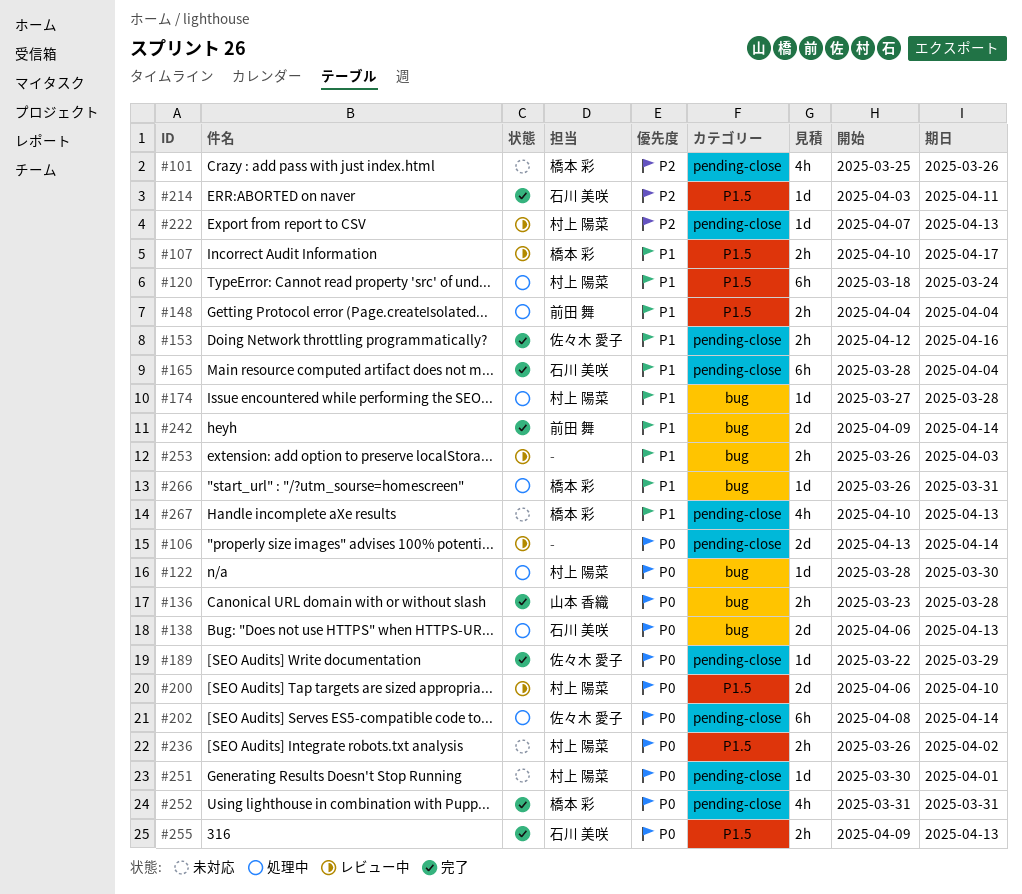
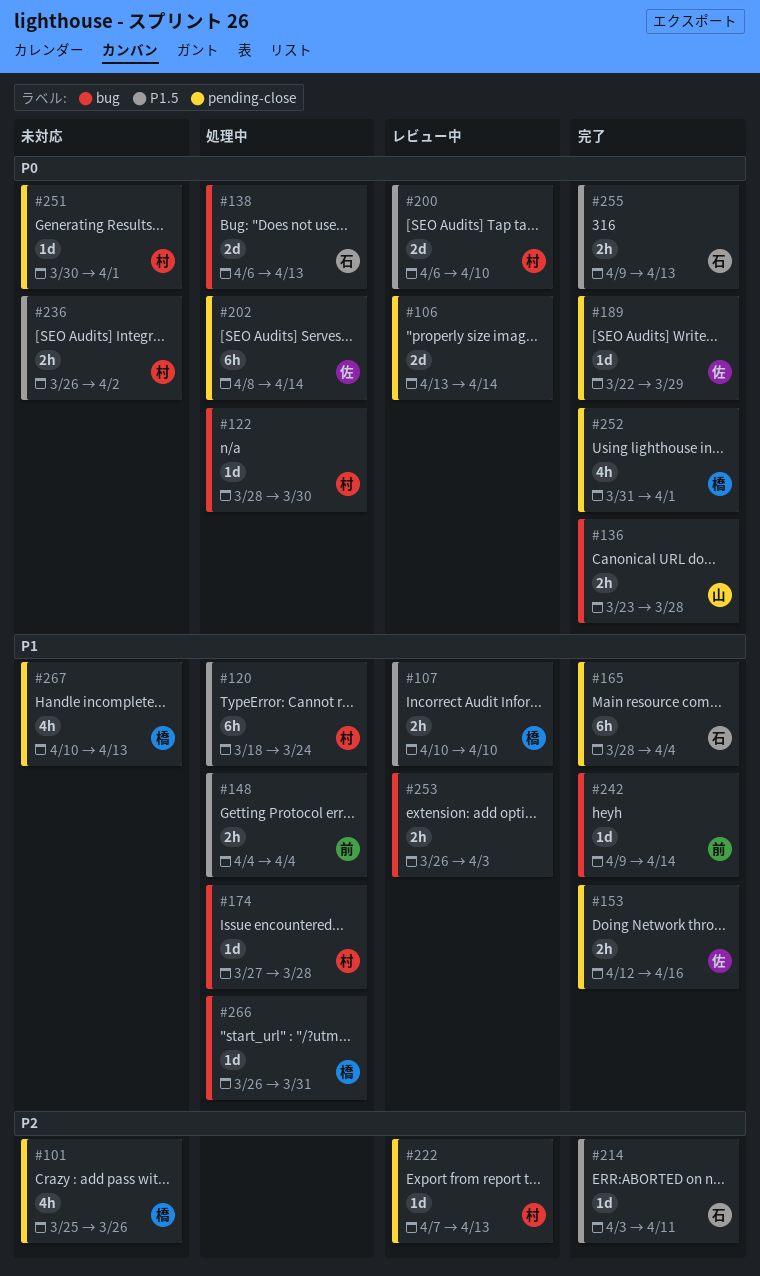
#107, due: Apr 17 -> Apr 10
#242, estimate: 2d -> 1d
#252, due: Mar 31 -> Apr 1

